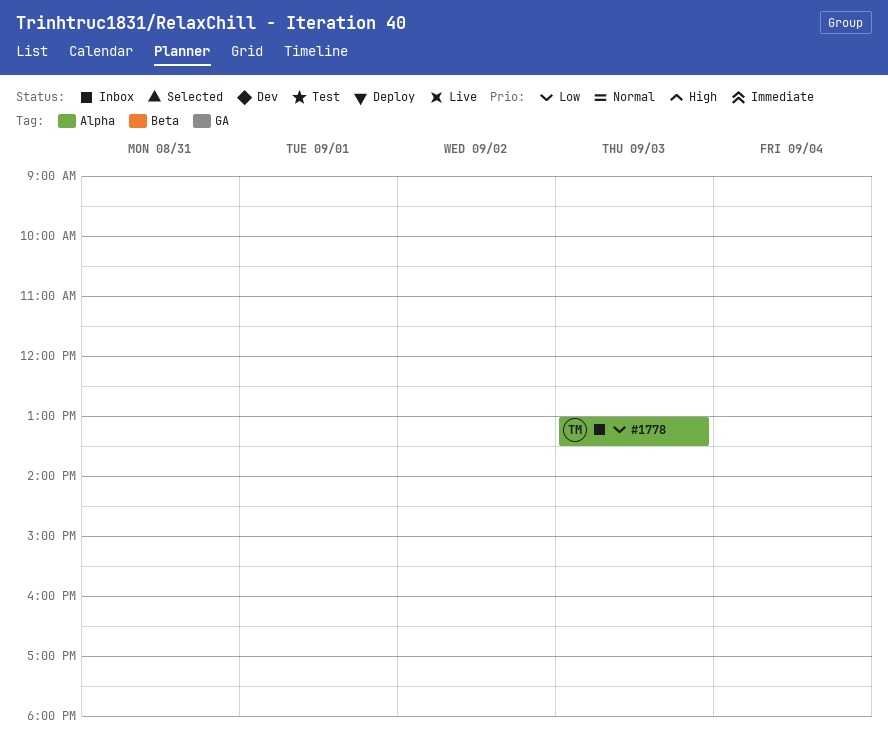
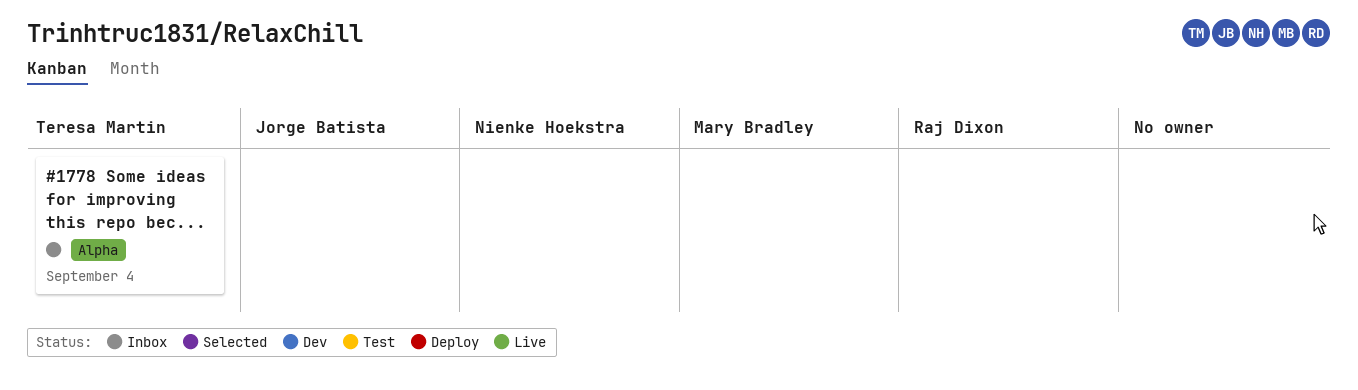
#1778, day: Sep 3 -> Sep 4

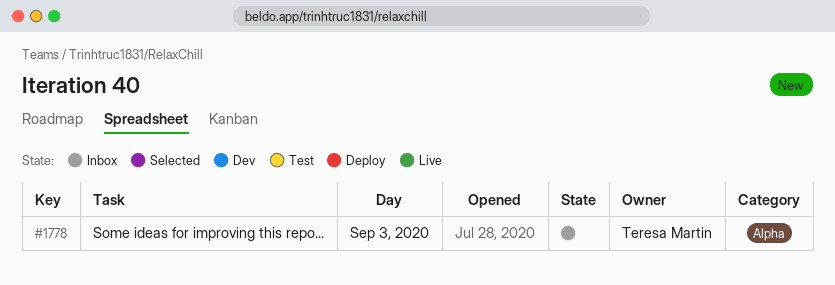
#1778, day: Sep 4 -> Sep 3

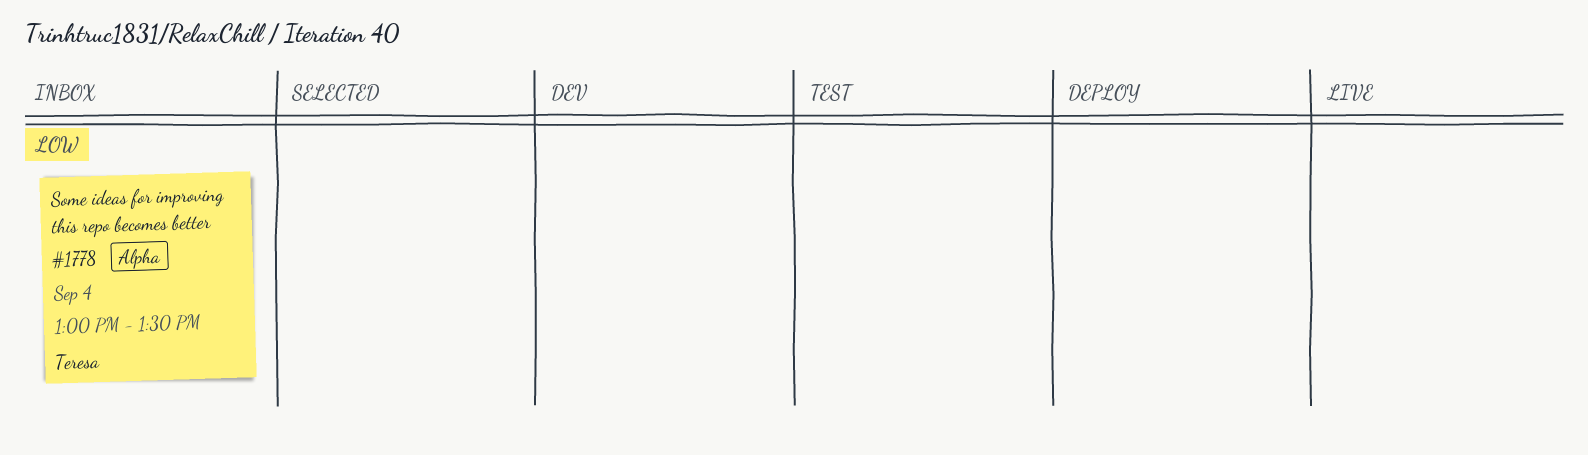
#1778, day: Sep 3 -> Sep 4

